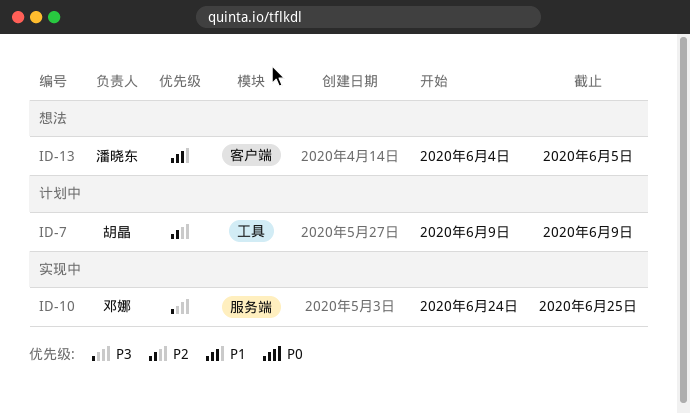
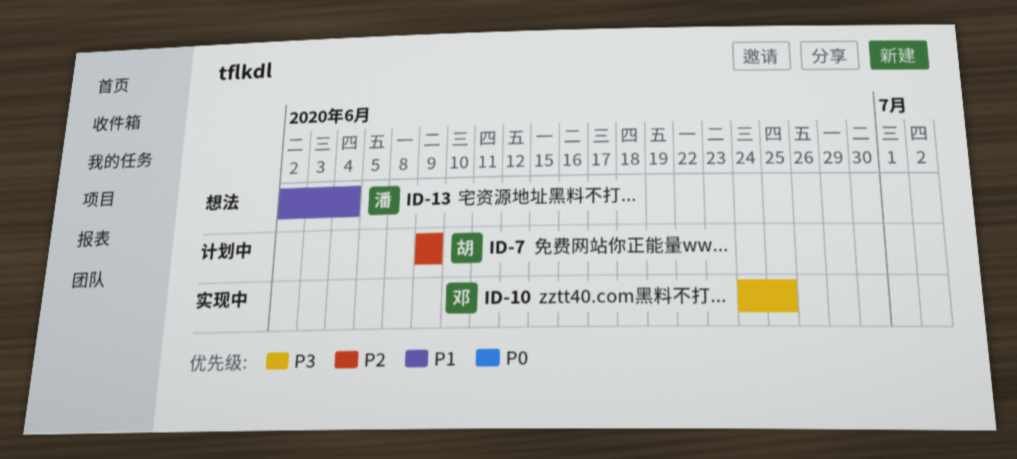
ID-13, start: Jun 4 -> Jun 2
ID-13, due: Jun 5 -> Jun 4

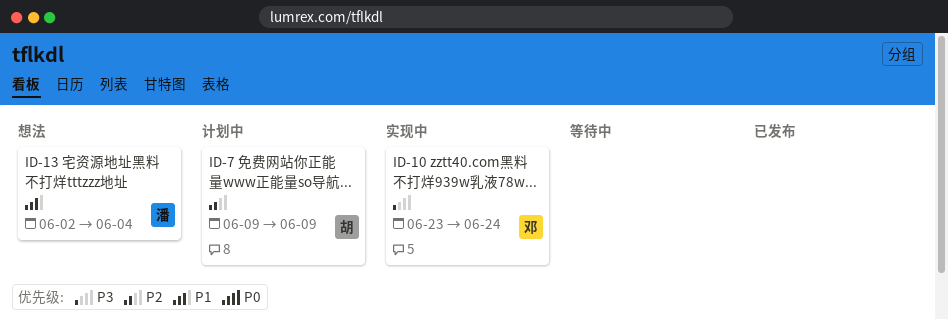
ID-10, start: Jun 24 -> Jun 23
ID-10, due: Jun 25 -> Jun 24

